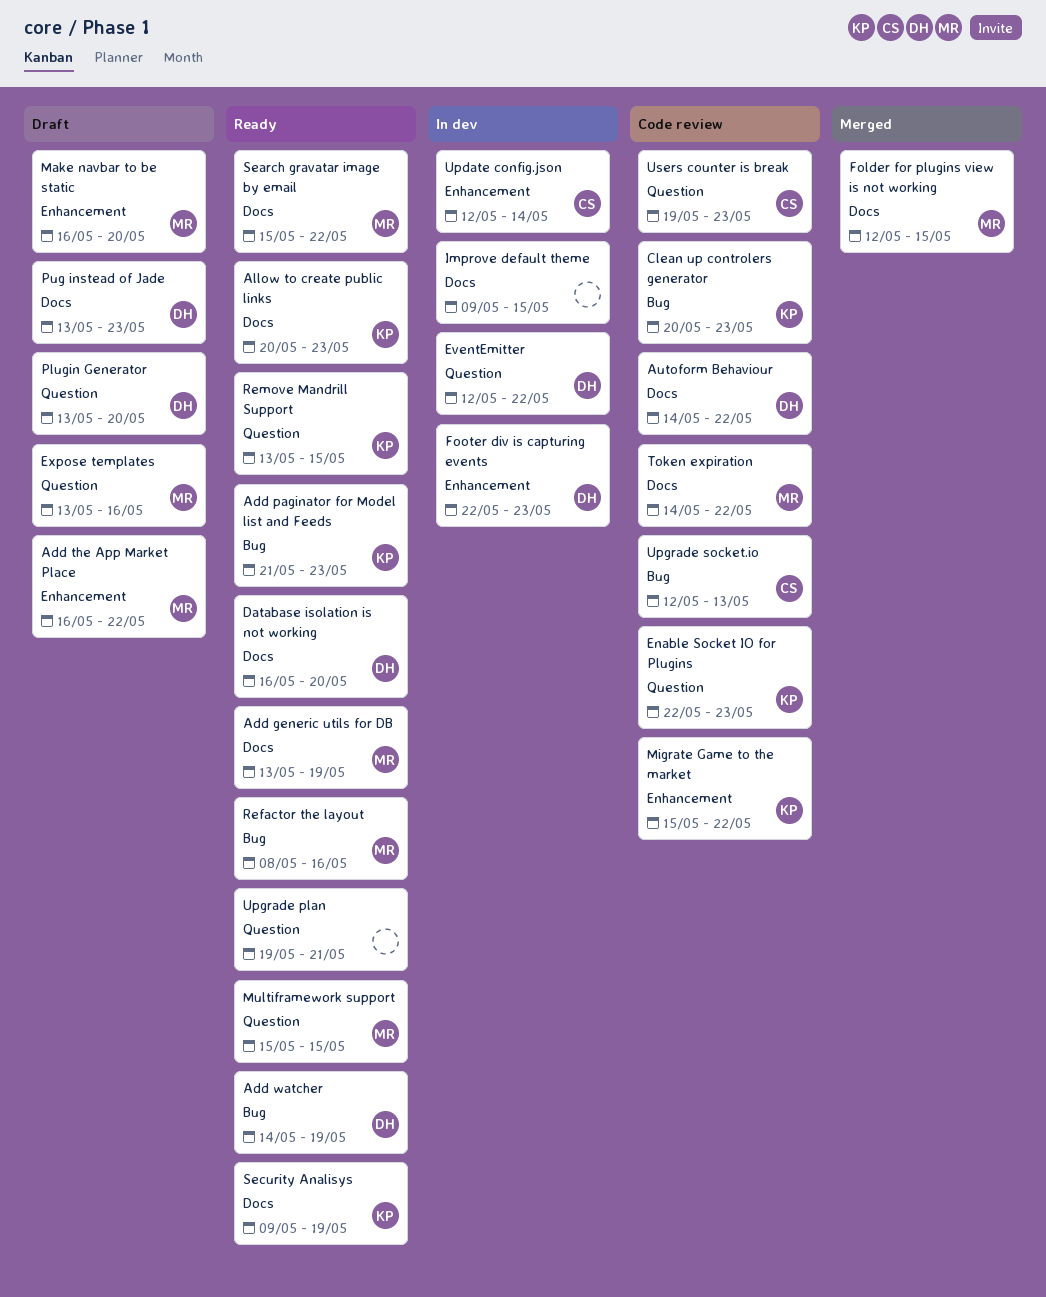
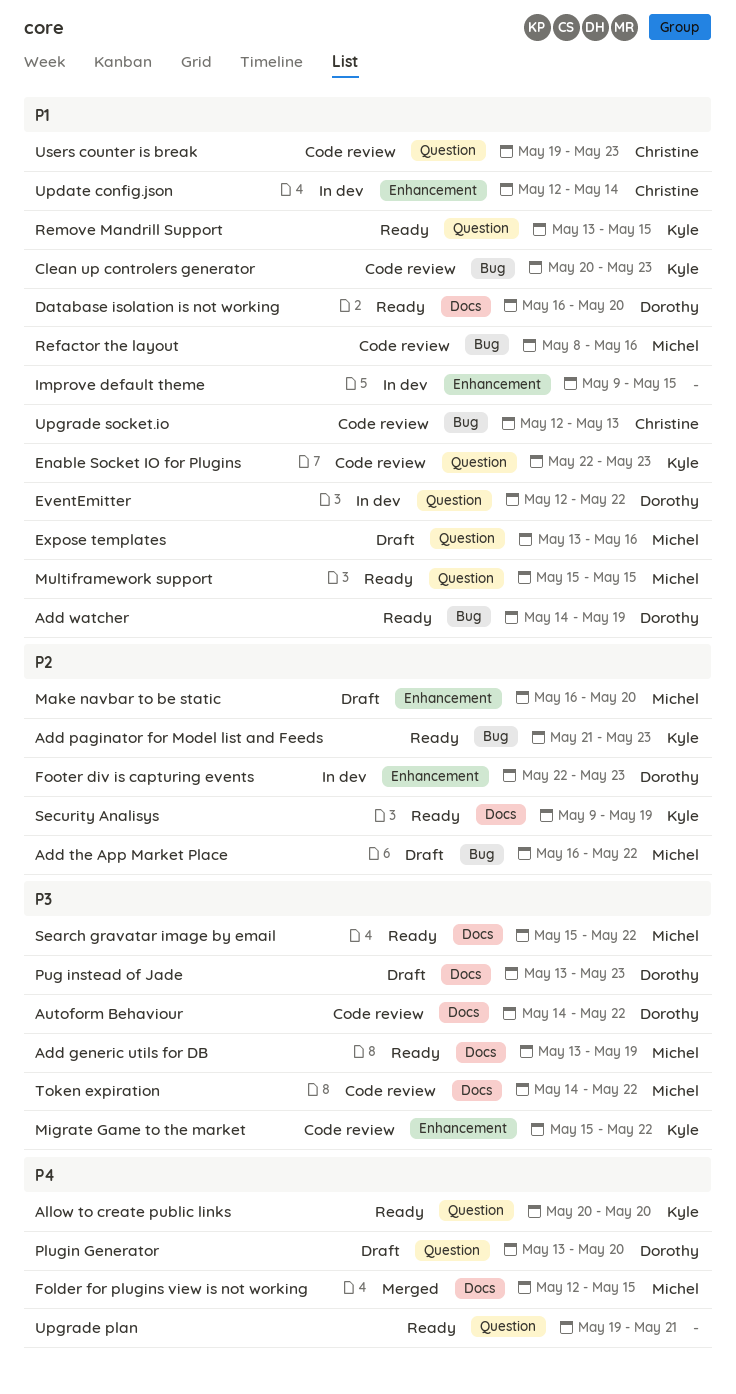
Add the App Market Place, label: Enhancement -> Bug
Allow to create public links, label: Docs -> Question
Allow to create public links, due: May 23 -> May 20
Improve default theme, label: Docs -> Enhancement
Refactor the layout, status: Ready -> Code review

